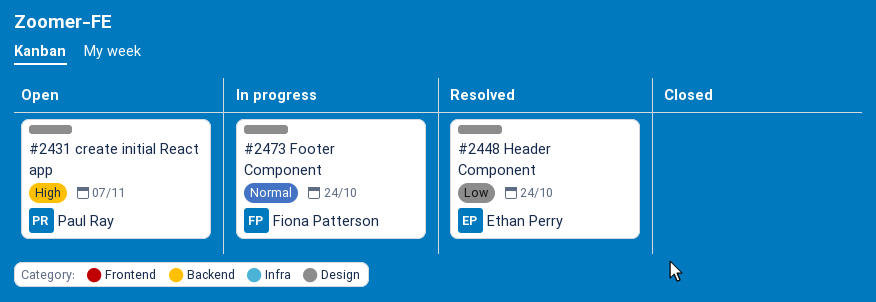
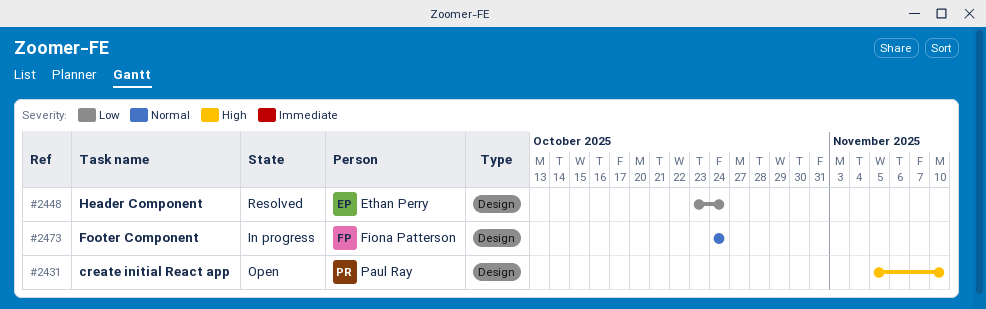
#2431, due: Nov 7 -> Nov 10

